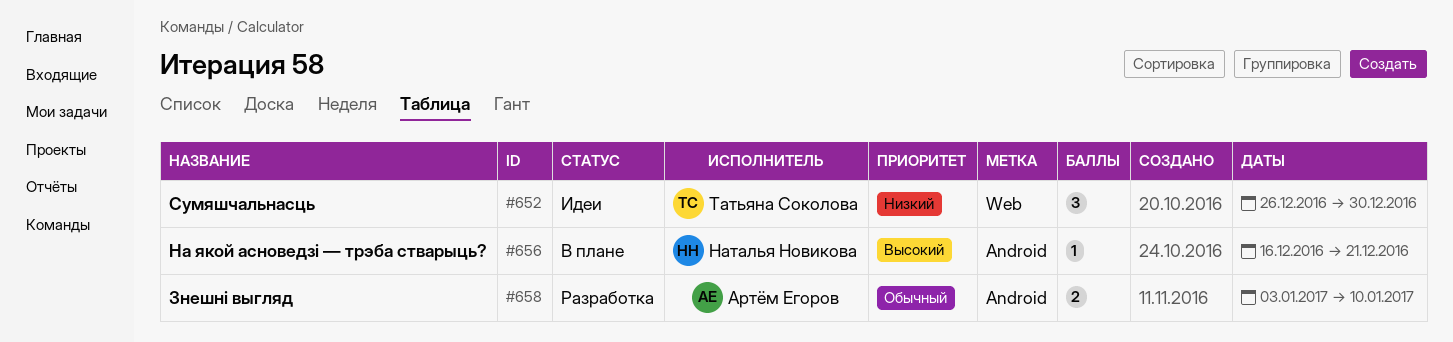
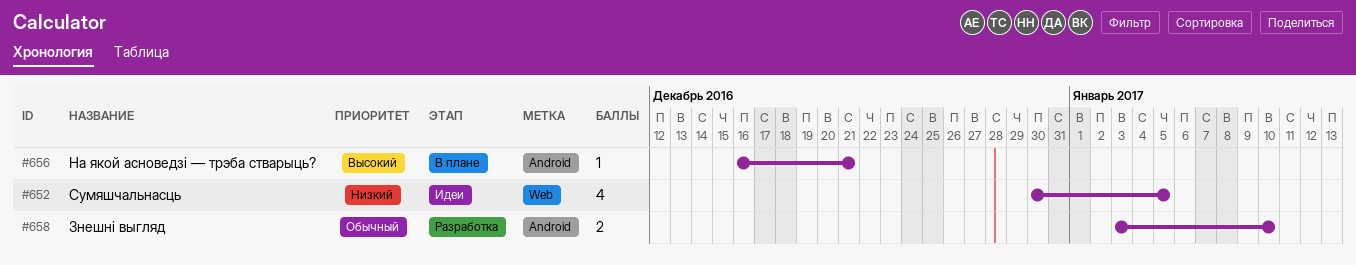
#652, estimate: 3 -> 4
#652, start: Dec 26 -> Dec 30
#652, due: Dec 30 -> Jan 5

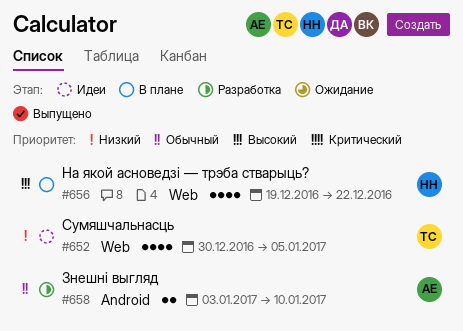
#656, label: Android -> Web
#656, estimate: 1 -> 4
#656, start: Dec 16 -> Dec 19
#656, due: Dec 21 -> Dec 22

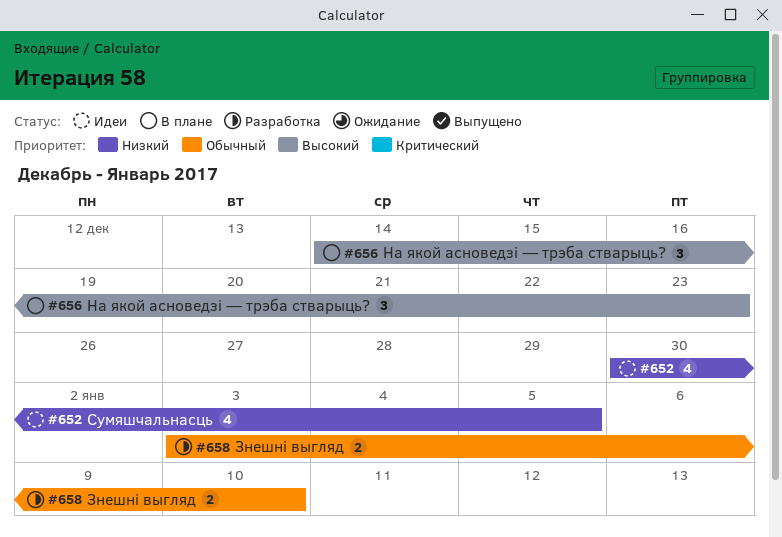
#656, estimate: 4 -> 3
#656, start: Dec 19 -> Dec 14
#656, due: Dec 22 -> Dec 23

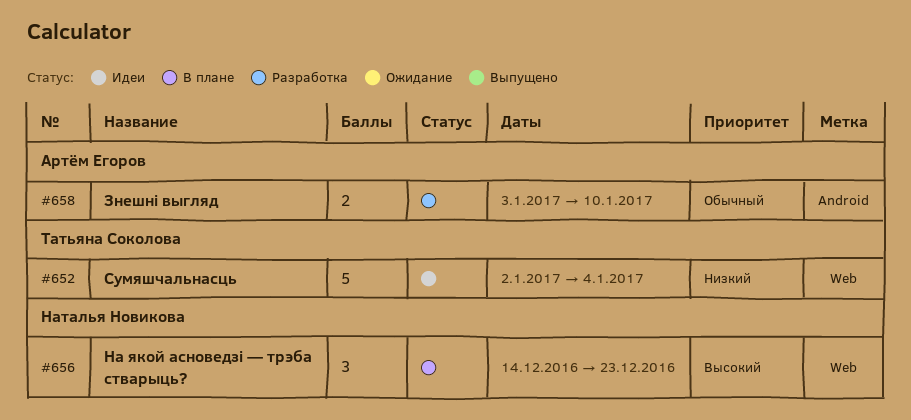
#652, estimate: 4 -> 5
#652, start: Dec 30 -> Jan 2
#652, due: Jan 5 -> Jan 4

